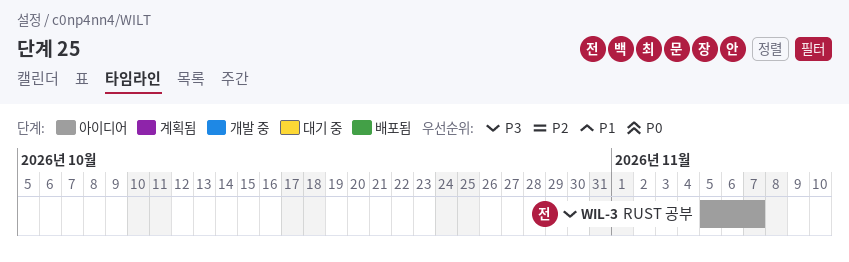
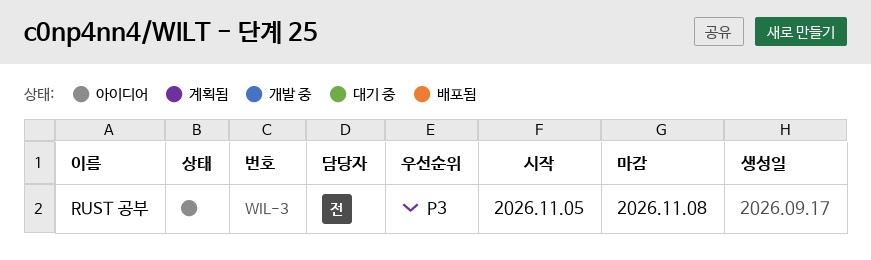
WIL-3, due: Nov 7 -> Nov 8

